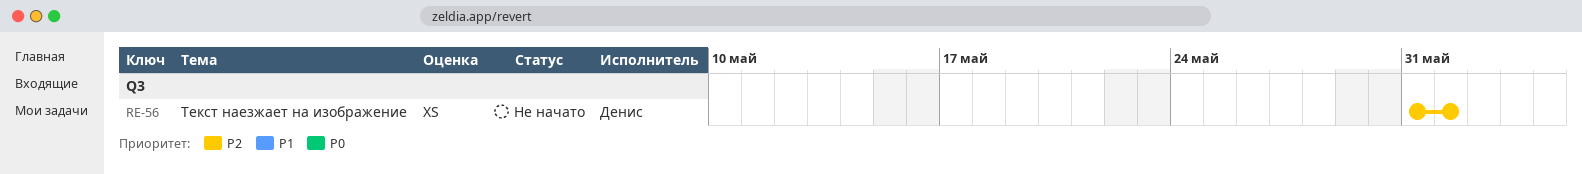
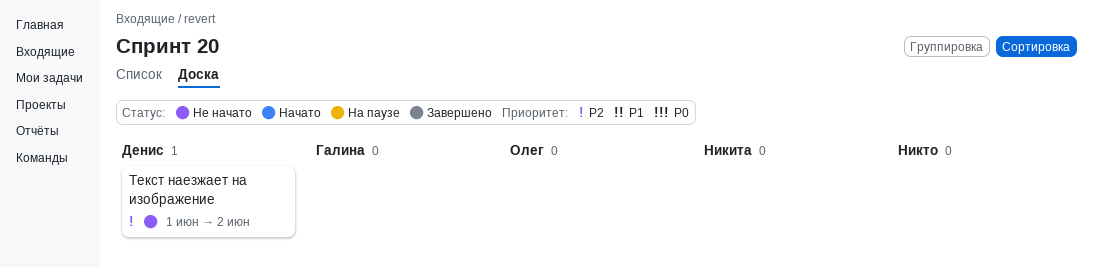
Текст наезжает на изображение, start: May 31 -> Jun 1
Текст наезжает на изображение, due: Jun 1 -> Jun 2

